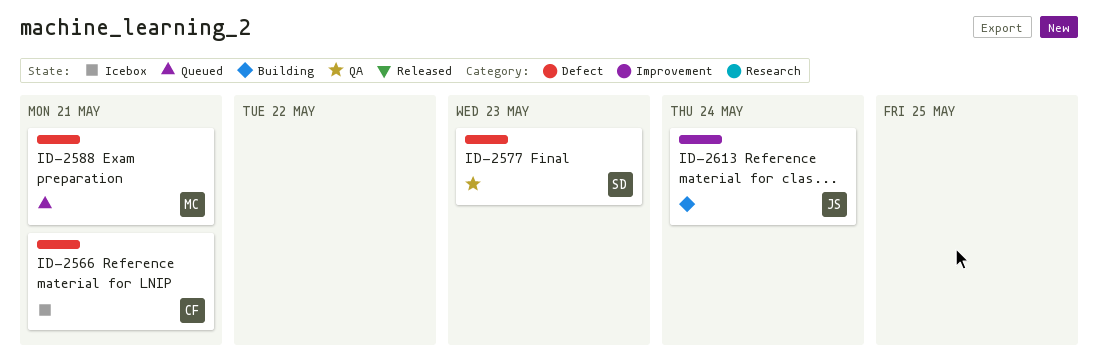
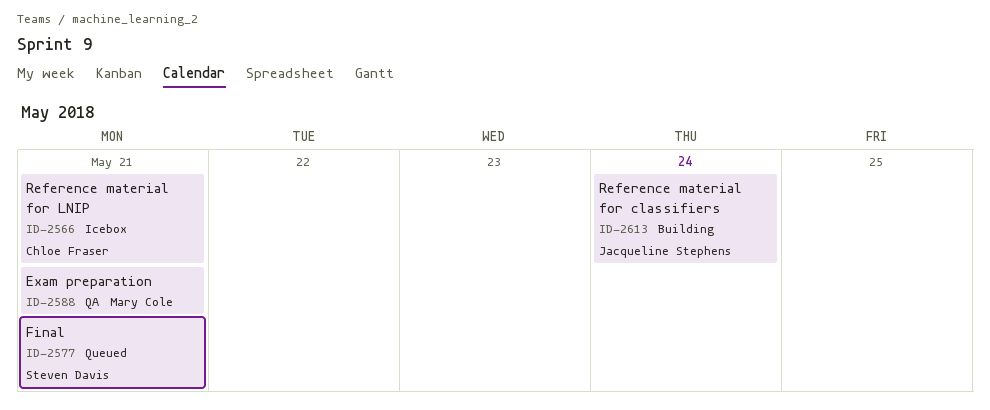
ID-2577, status: QA -> Queued
ID-2577, due: May 23 -> May 21
ID-2588, status: Queued -> QA

